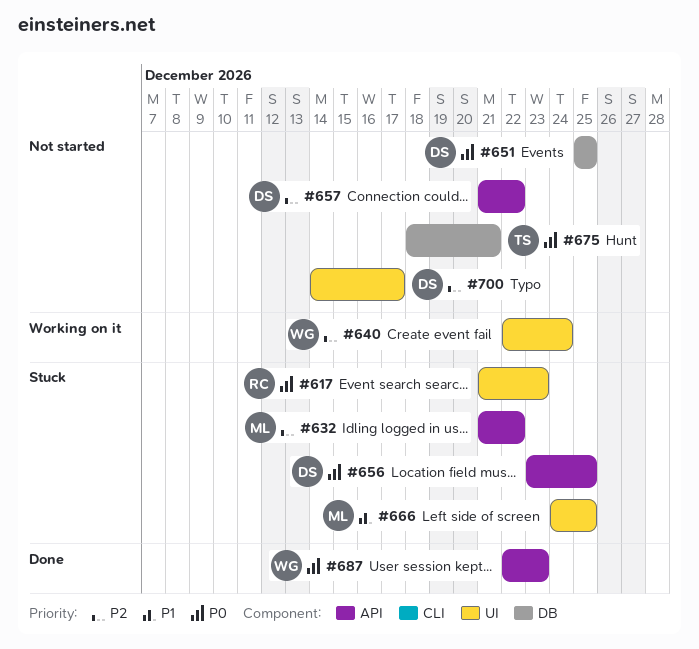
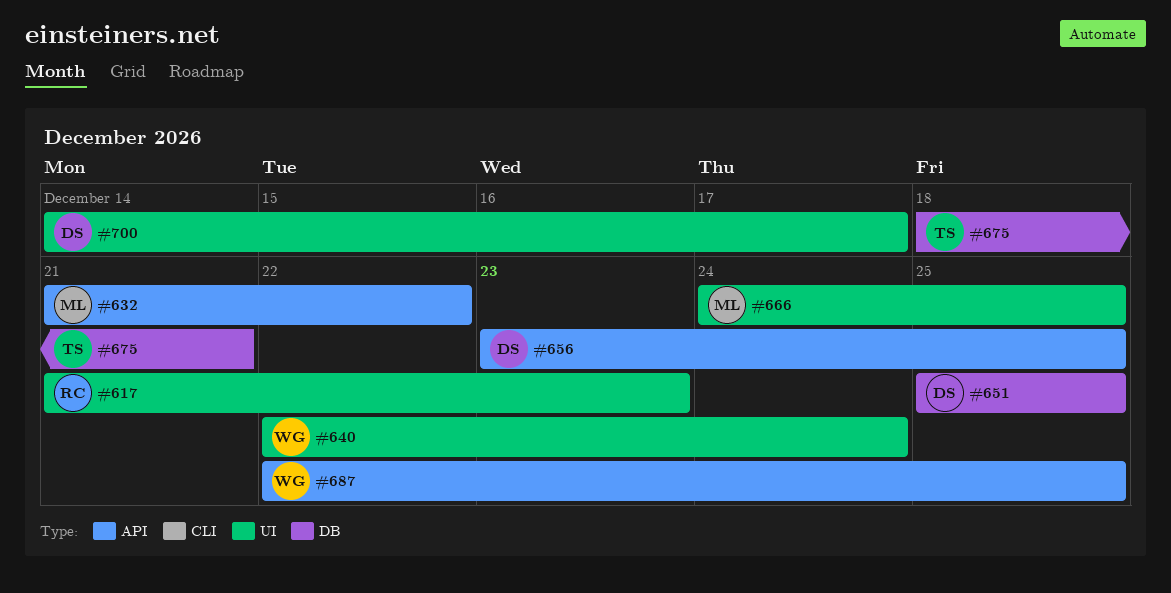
#657: present -> none
#687, due: Dec 23 -> Dec 25

